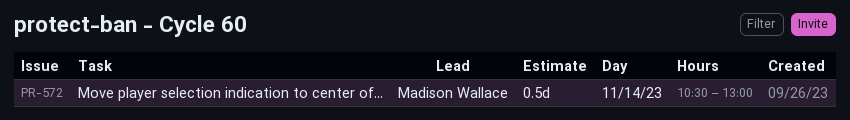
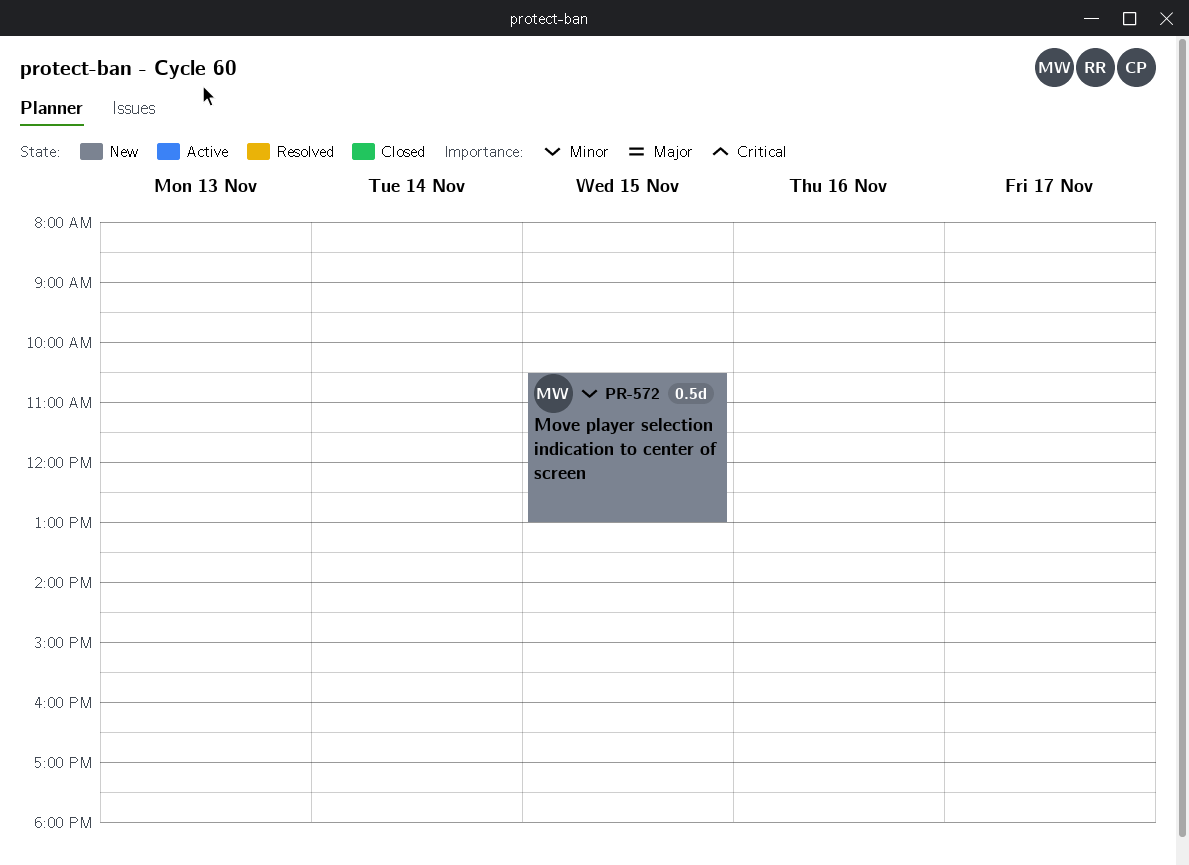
PR-572, day: Nov 14 -> Nov 15

